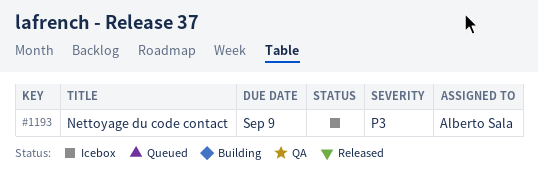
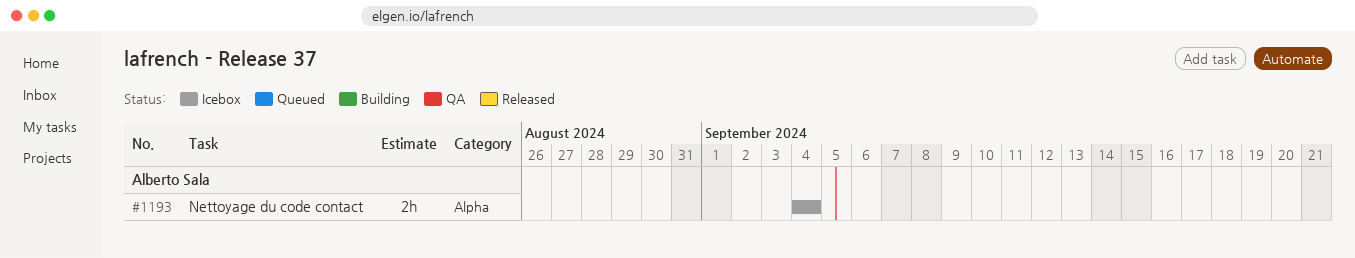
#1193, due: Sep 9 -> Sep 4

